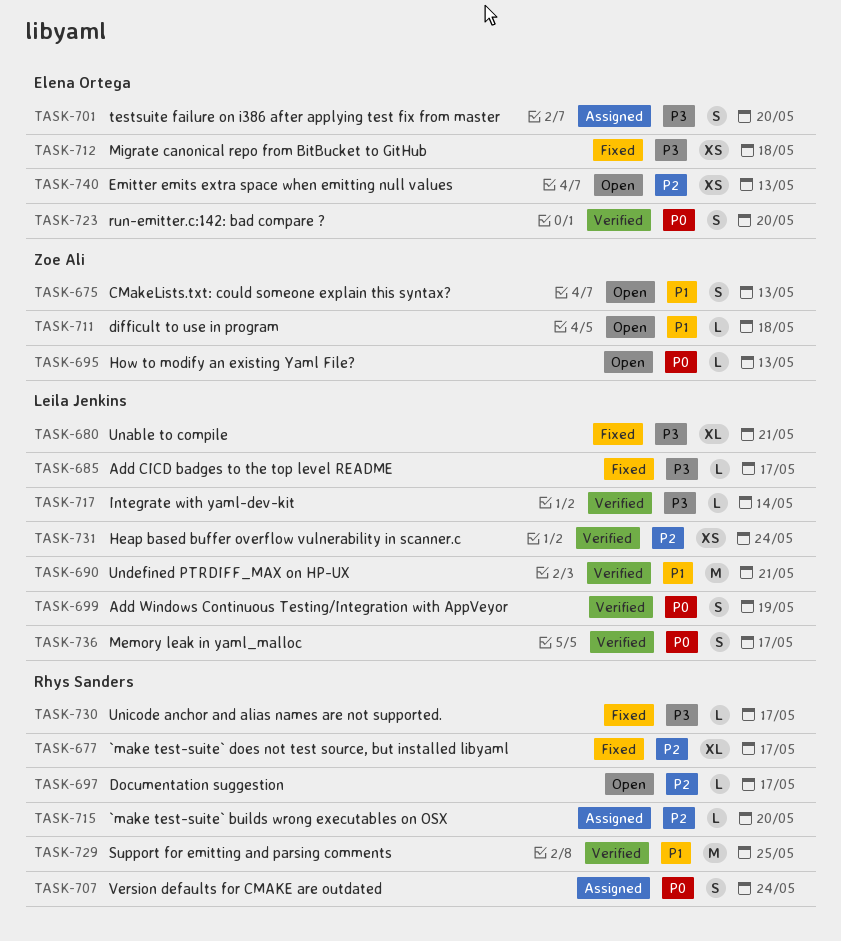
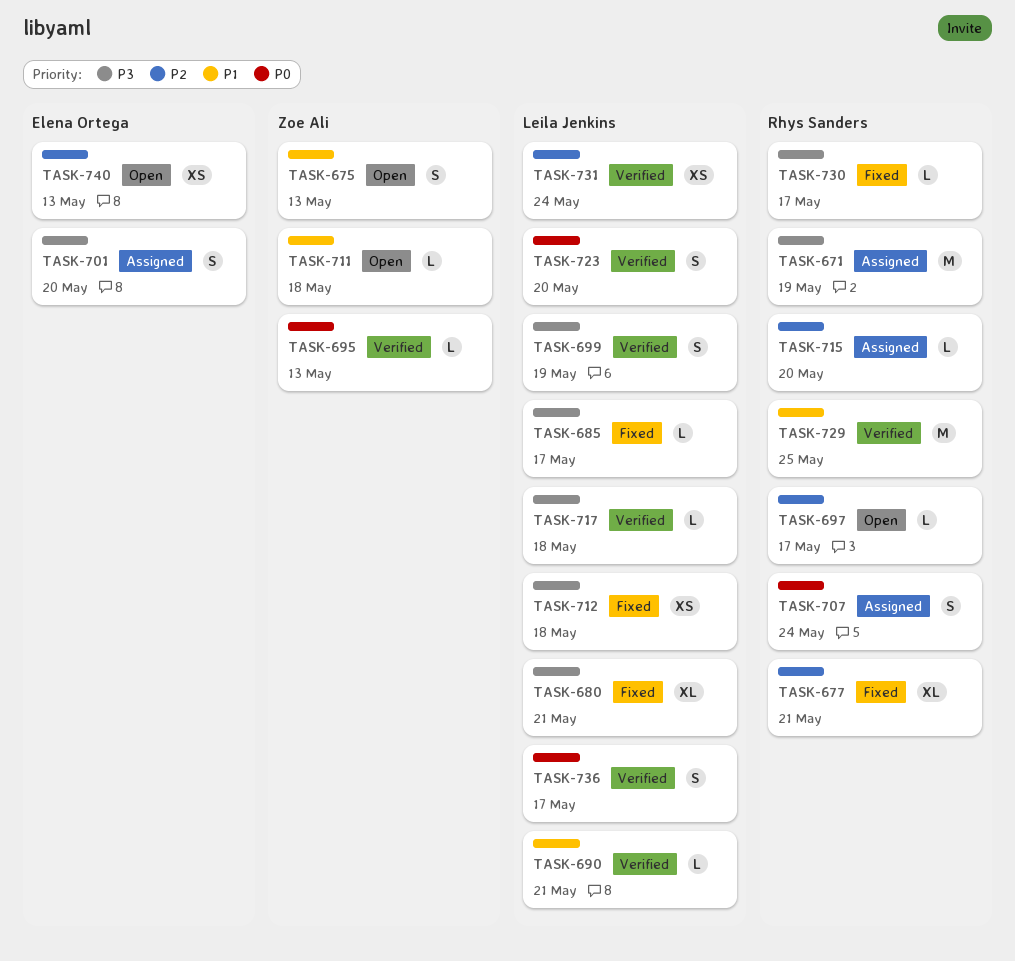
TASK-671: none -> present
TASK-677, due: May 17 -> May 21
TASK-690, estimate: M -> L
TASK-695, status: Open -> Verified
TASK-699, priority: P0 -> P3
TASK-712, owner: Elena Ortega -> Leila Jenkins
TASK-717, due: May 14 -> May 18
TASK-723, owner: Elena Ortega -> Leila Jenkins

